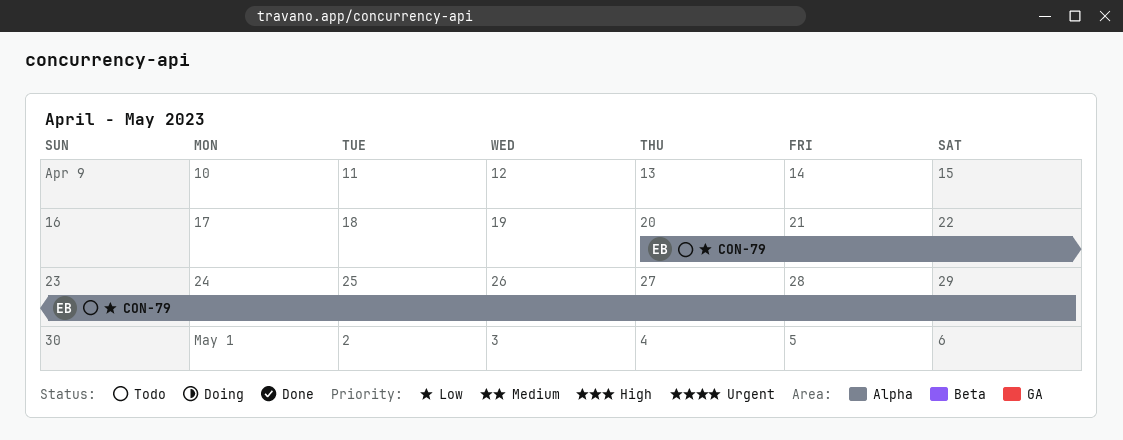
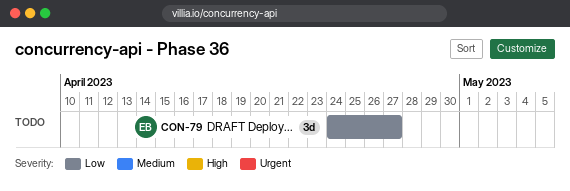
CON-79, start: Apr 20 -> Apr 24
CON-79, due: Apr 29 -> Apr 27

